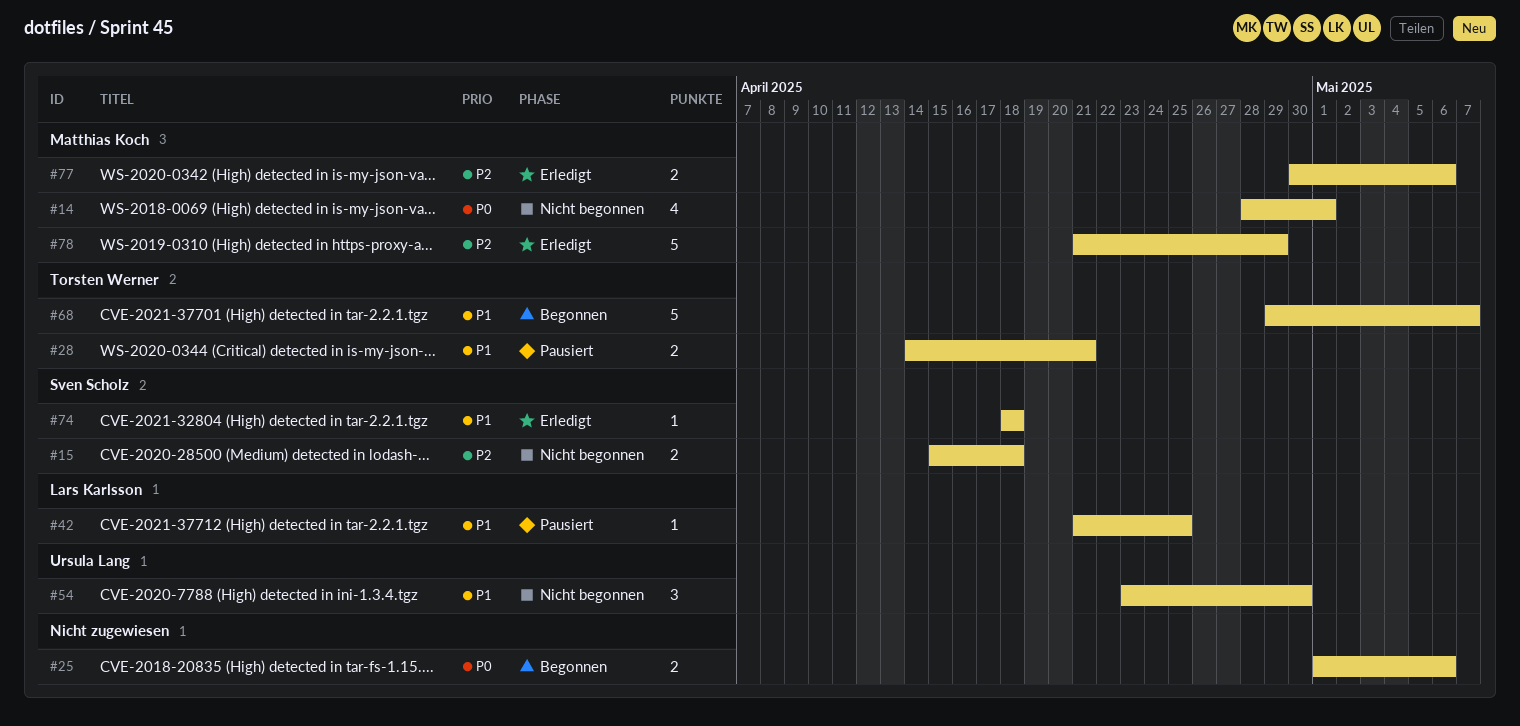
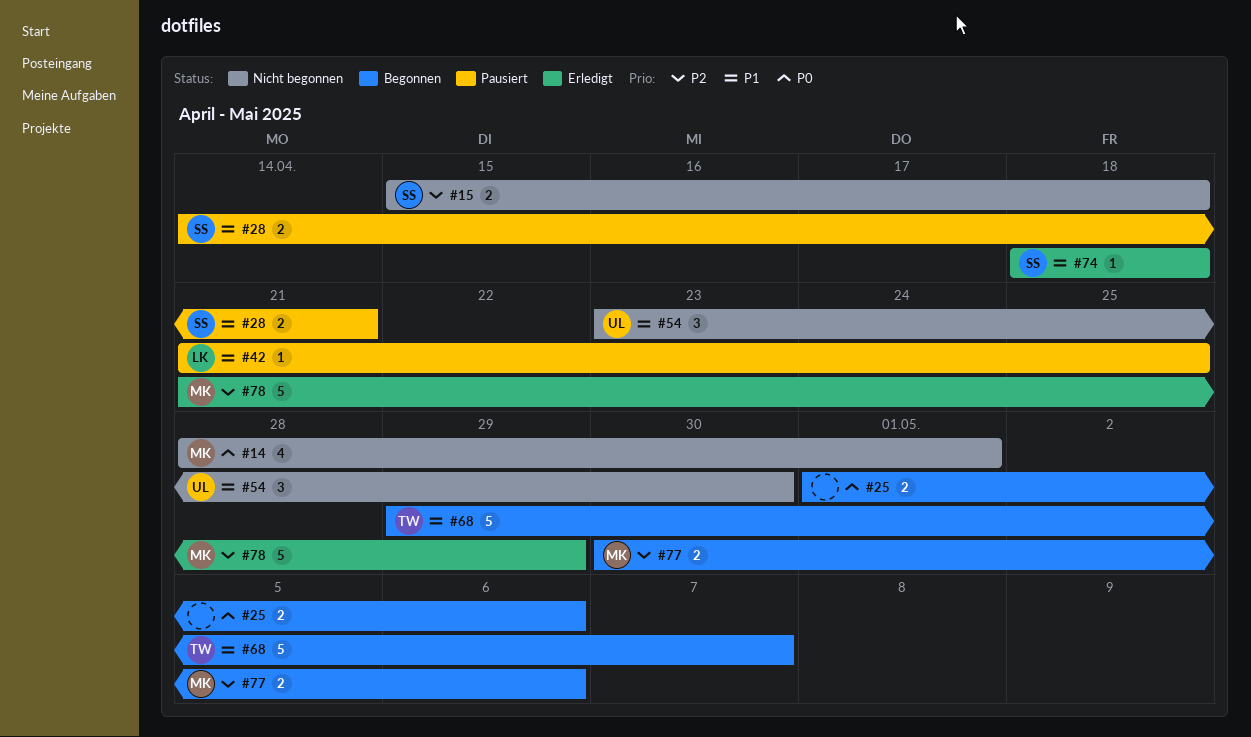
#28, owner: Torsten Werner -> Sven Scholz
#77, status: Erledigt -> Begonnen

